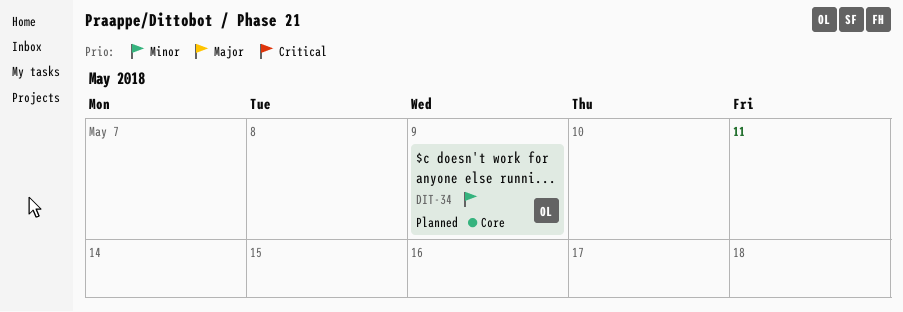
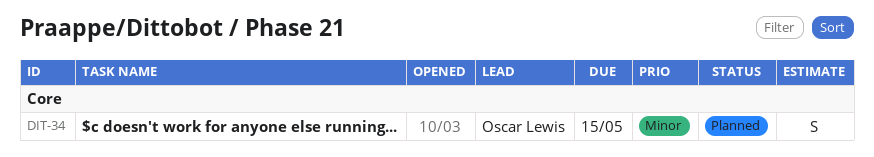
DIT-34, due: May 9 -> May 15

